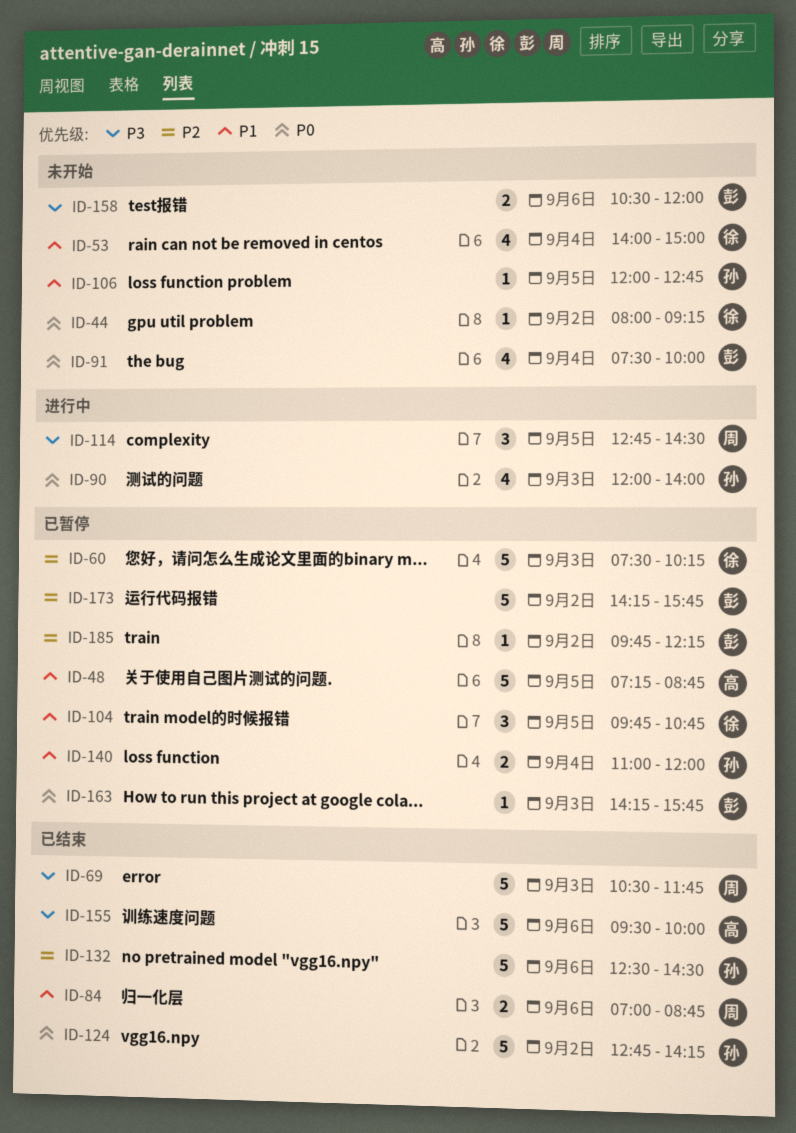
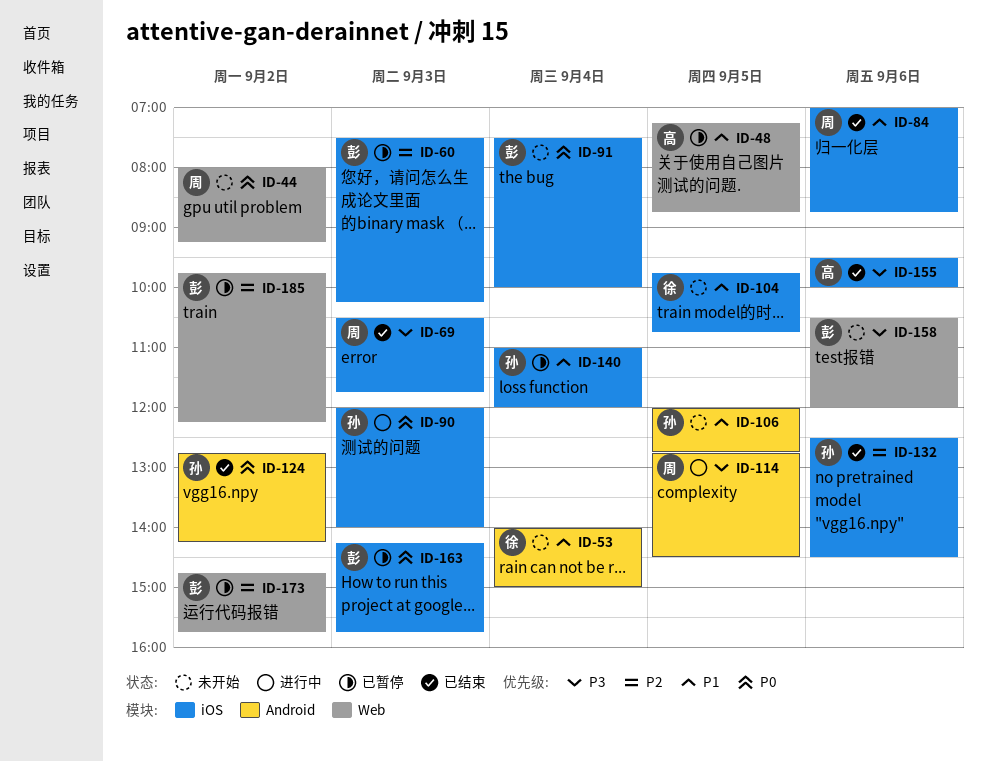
ID-44, owner: 徐 -> 周
ID-60, owner: 徐 -> 彭
ID-104, status: 已暂停 -> 未开始
ID-173, begins: 14:15 -> 14:45

